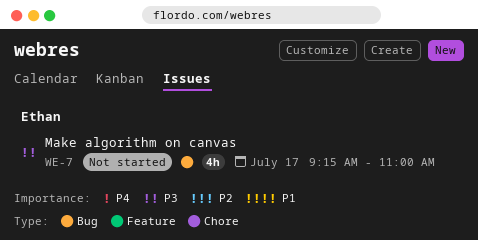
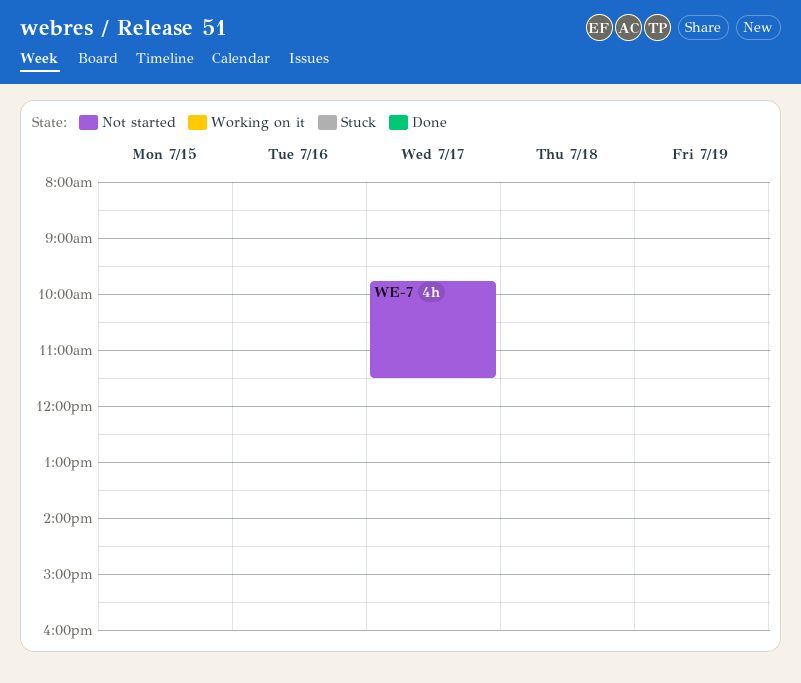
WE-7, begins: 09:15 -> 09:45
WE-7, ends: 11:00 -> 11:30

